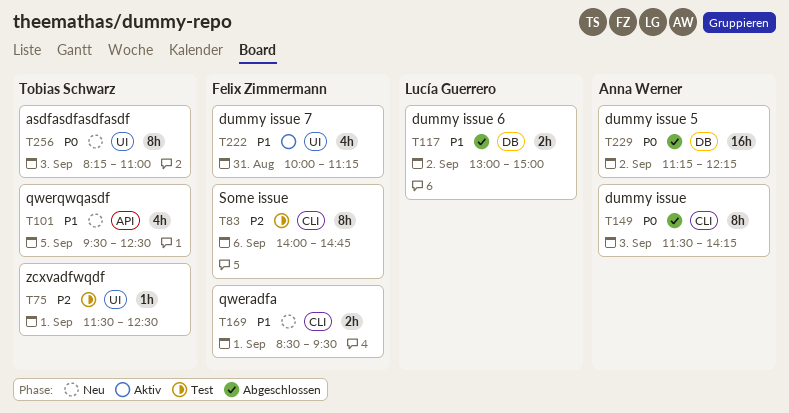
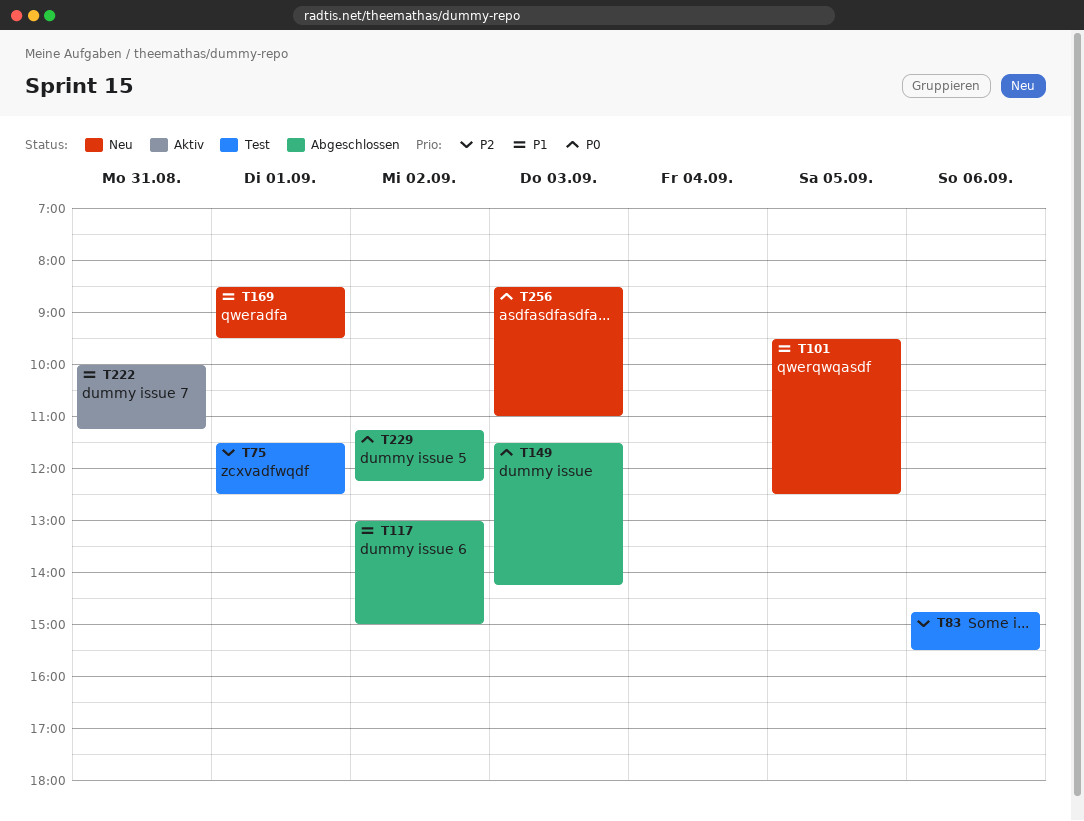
T83, begins: 14:00 -> 14:45
T83, ends: 14:45 -> 15:30
T256, begins: 08:15 -> 08:30

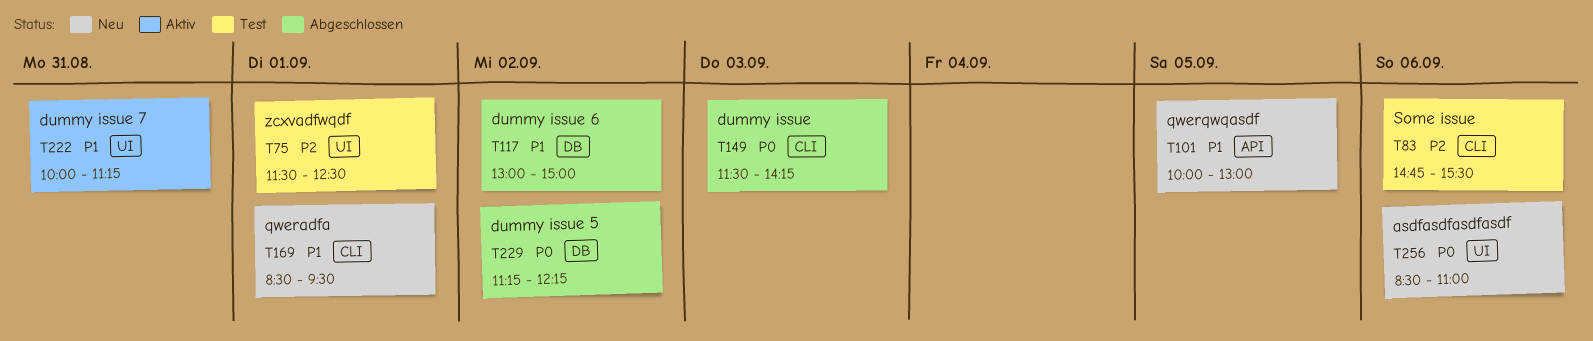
T101, begins: 09:30 -> 10:00
T101, ends: 12:30 -> 13:00
T256, day: Sep 3 -> Sep 6

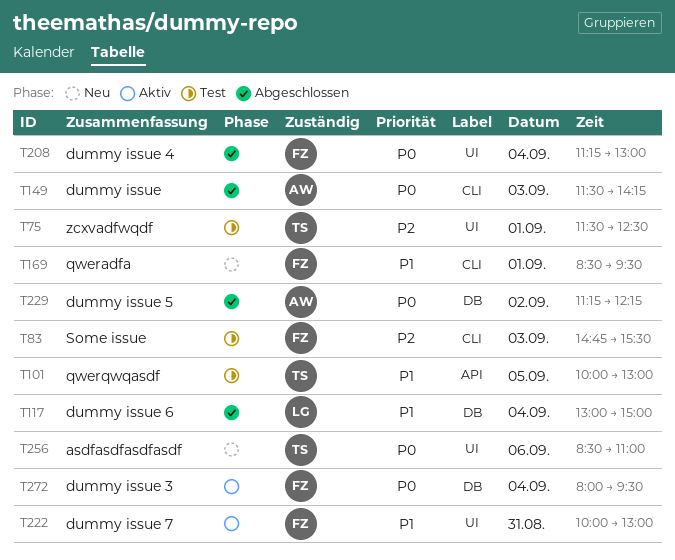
T83, day: Sep 6 -> Sep 3
T101, status: Neu -> Test
T117, day: Sep 2 -> Sep 4
T208: none -> present
T222, ends: 11:15 -> 13:00
T272: none -> present

